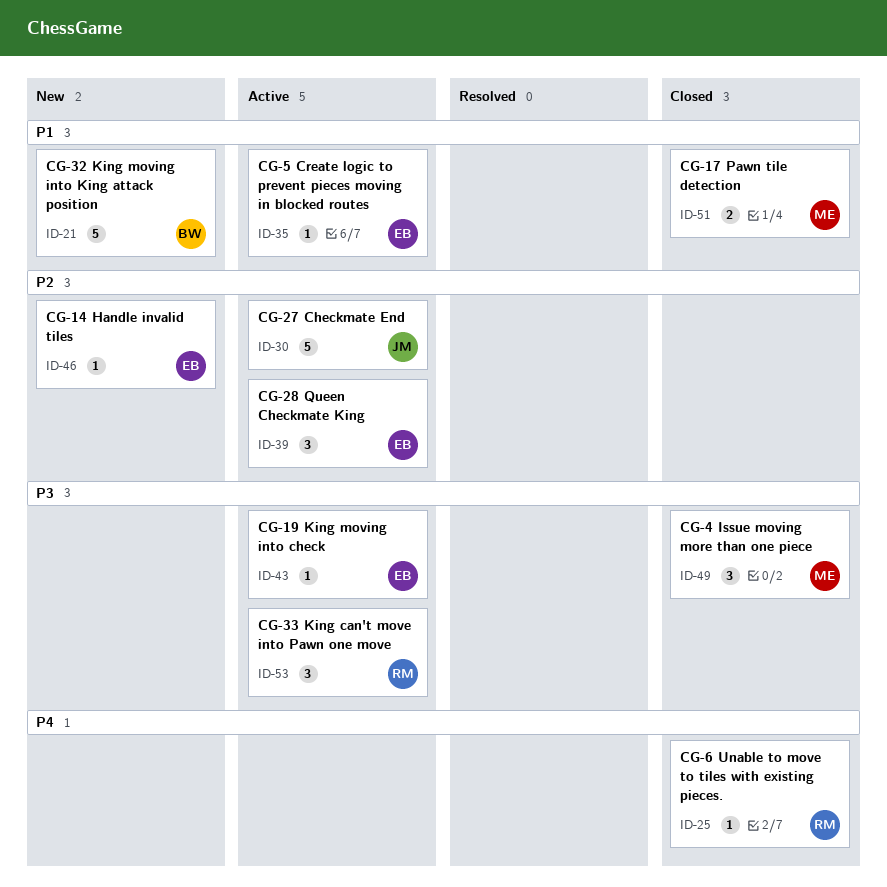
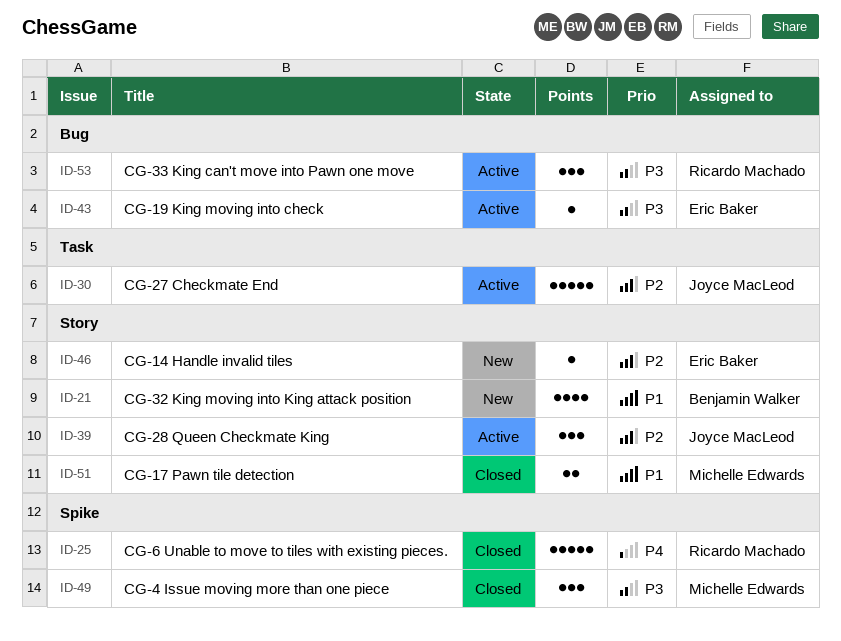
ID-21, estimate: 5 -> 4
ID-25, estimate: 1 -> 5
ID-35: present -> none
ID-39, owner: Eric Baker -> Joyce MacLeod

